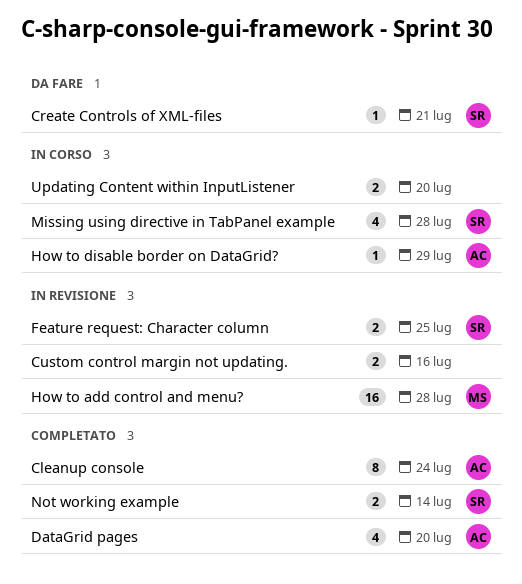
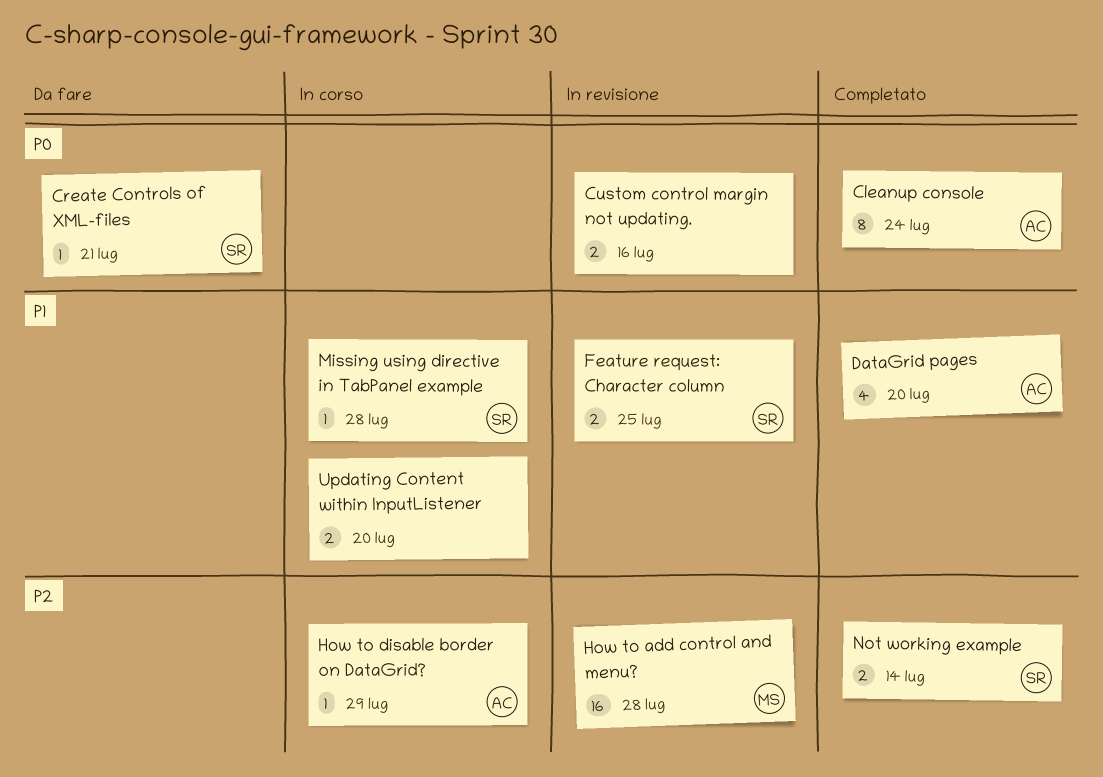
Missing using directive in TabPanel example, estimate: 4 -> 1

